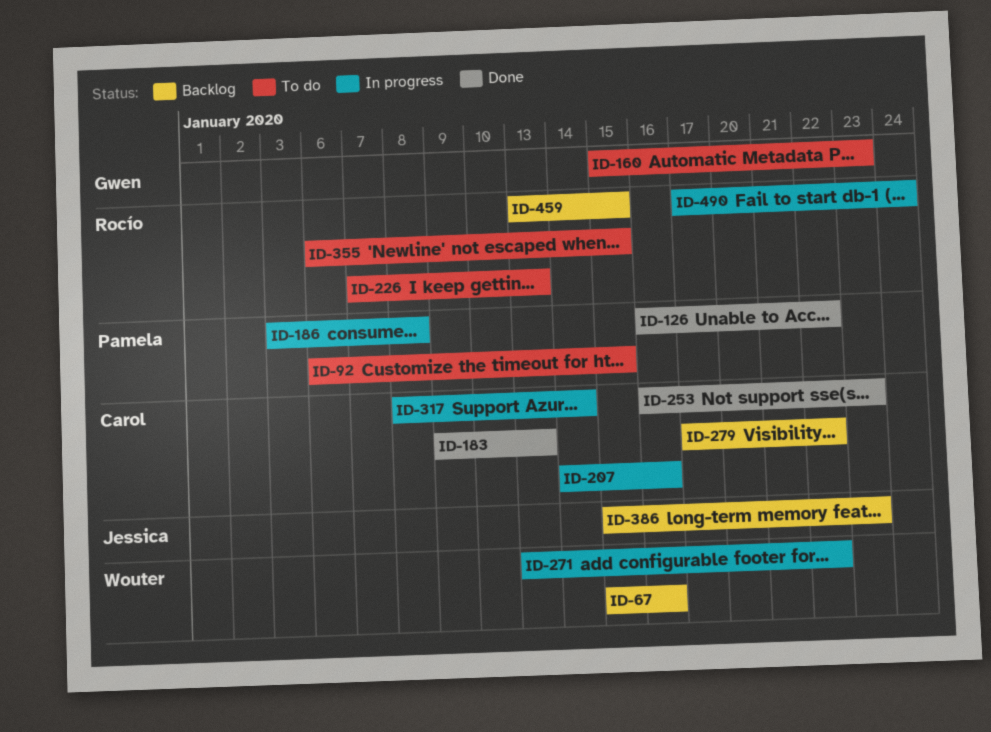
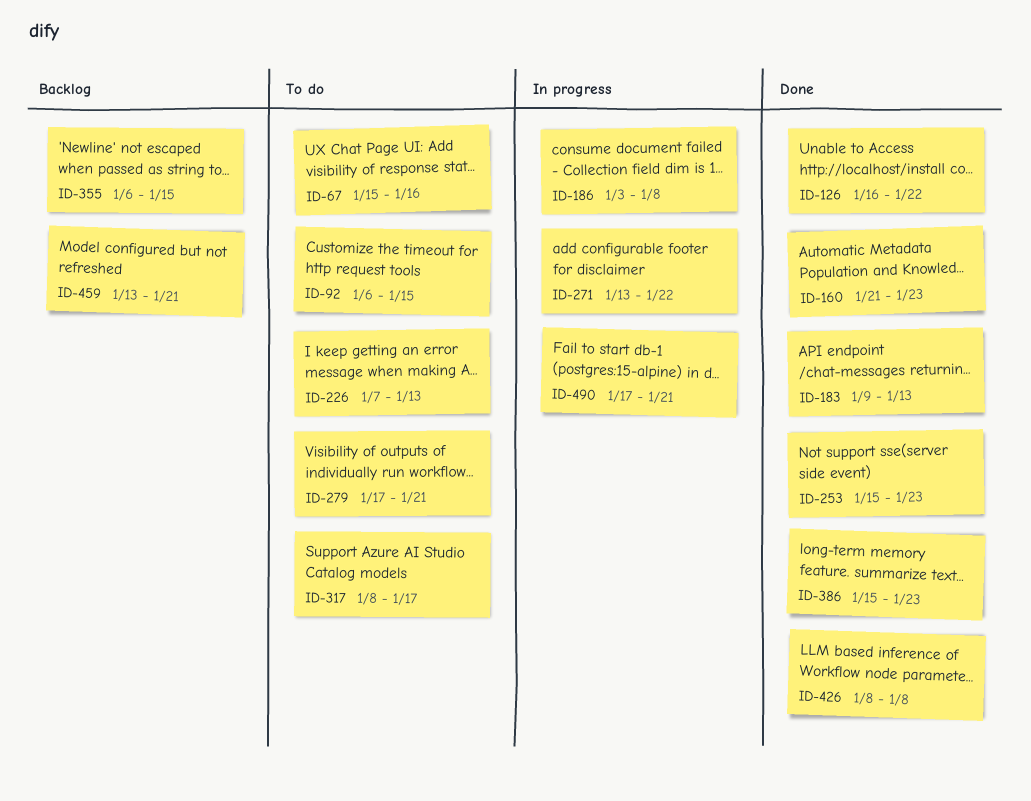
ID-67, status: Backlog -> To do
ID-160, status: To do -> Done
ID-160, start: Jan 15 -> Jan 21
ID-207: present -> none
ID-253, start: Jan 16 -> Jan 15
ID-279, status: Backlog -> To do
ID-279, due: Jan 22 -> Jan 21
ID-317, status: In progress -> To do
ID-317, due: Jan 14 -> Jan 17
ID-355, status: To do -> Backlog
ID-386, status: Backlog -> Done
ID-426: none -> present
ID-459, due: Jan 15 -> Jan 21
ID-490, due: Jan 24 -> Jan 21

